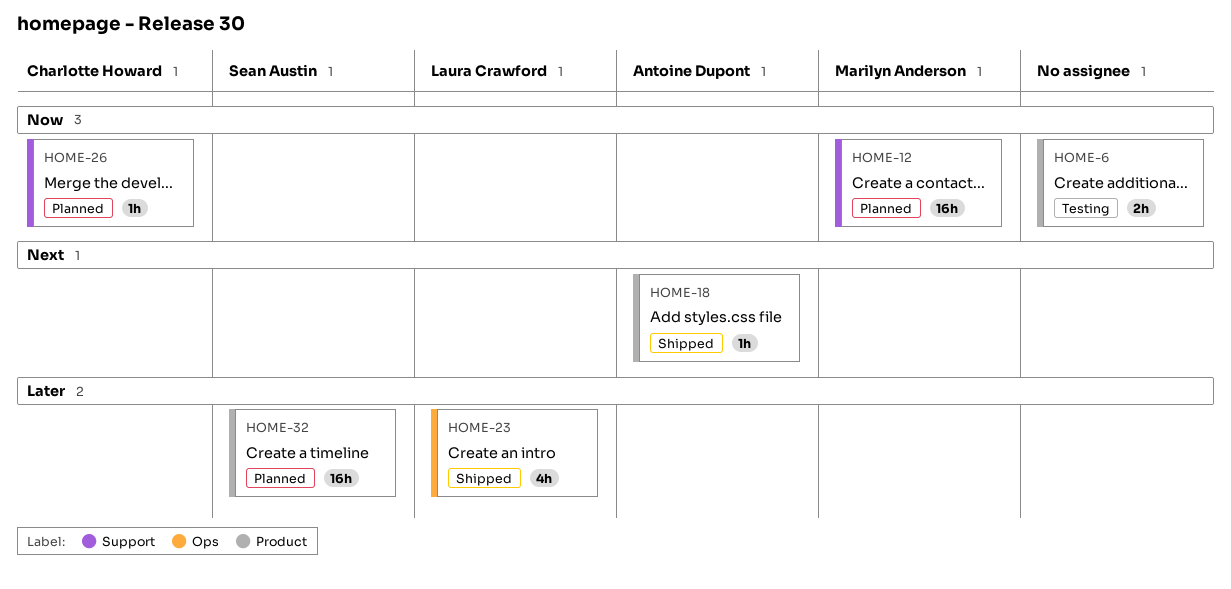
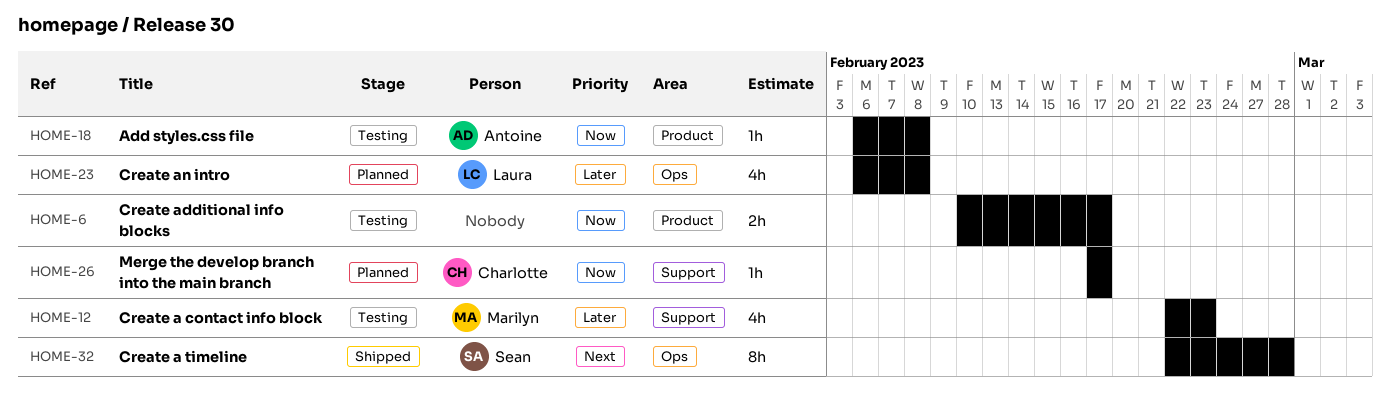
HOME-12, status: Planned -> Testing
HOME-12, priority: Now -> Later
HOME-12, estimate: 16h -> 4h
HOME-18, status: Shipped -> Testing
HOME-18, priority: Next -> Now
HOME-23, status: Shipped -> Planned
HOME-32, status: Planned -> Shipped
HOME-32, priority: Later -> Next
HOME-32, label: Product -> Ops
HOME-32, estimate: 16h -> 8h

